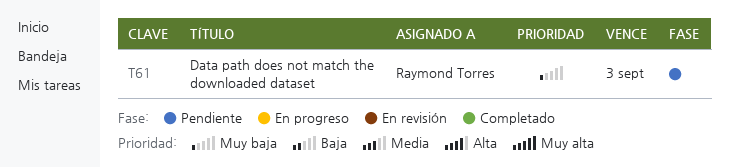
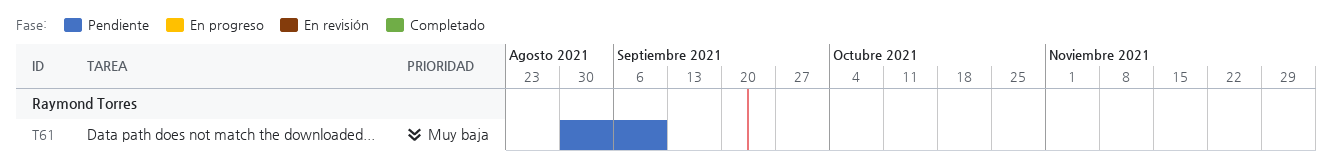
T61, due: Sep 3 -> Sep 10

